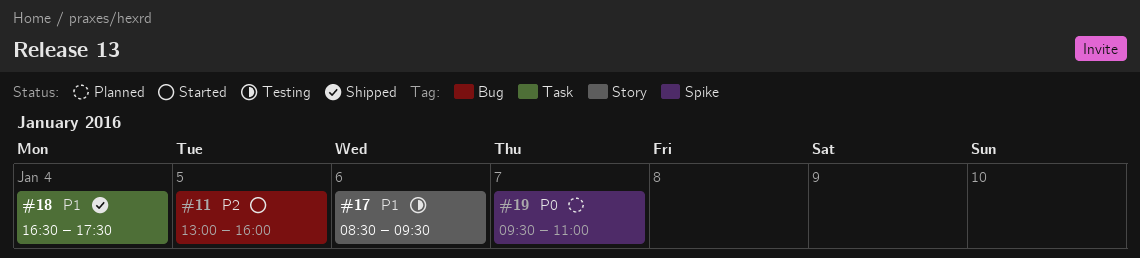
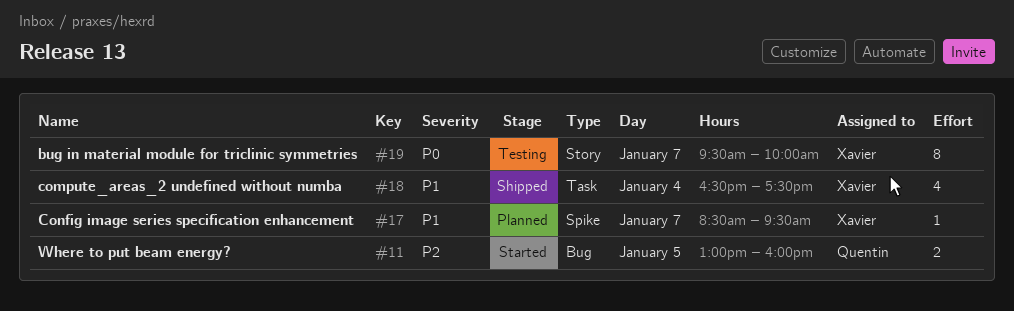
#17, status: Testing -> Planned
#17, label: Story -> Spike
#17, day: Jan 6 -> Jan 7
#19, status: Planned -> Testing
#19, label: Spike -> Story
#19, ends: 11:00 -> 10:00

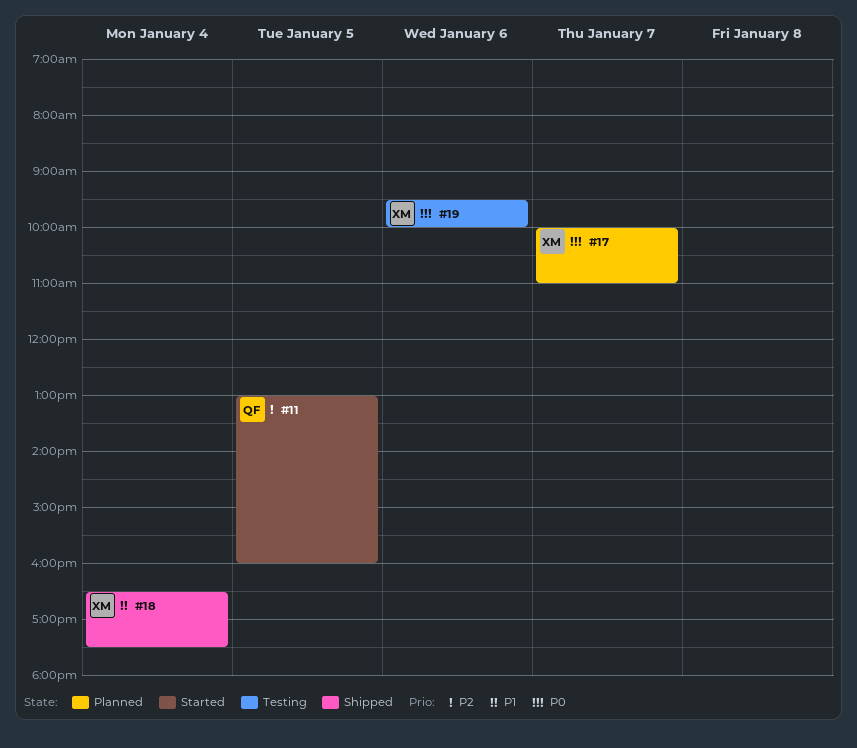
#17, priority: P1 -> P0
#17, begins: 08:30 -> 10:00
#17, ends: 09:30 -> 11:00
#19, day: Jan 7 -> Jan 6

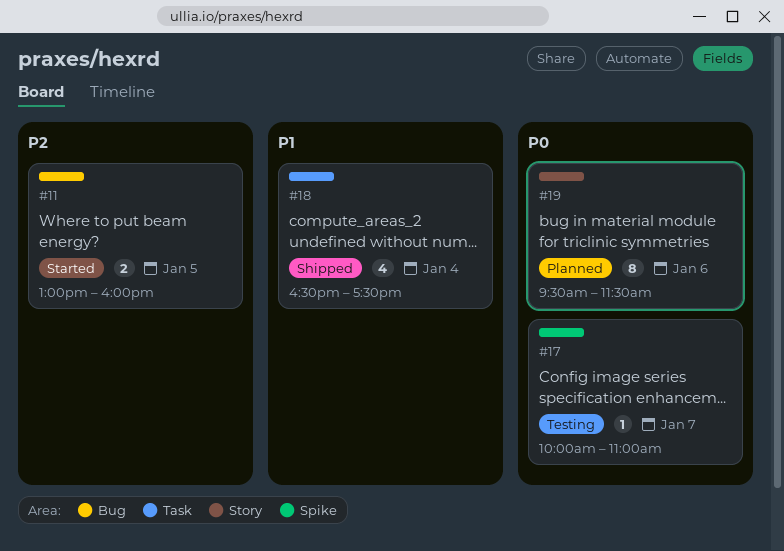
#17, status: Planned -> Testing
#19, status: Testing -> Planned
#19, ends: 10:00 -> 11:30

